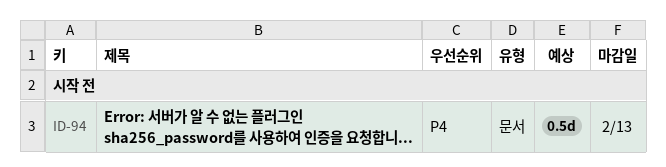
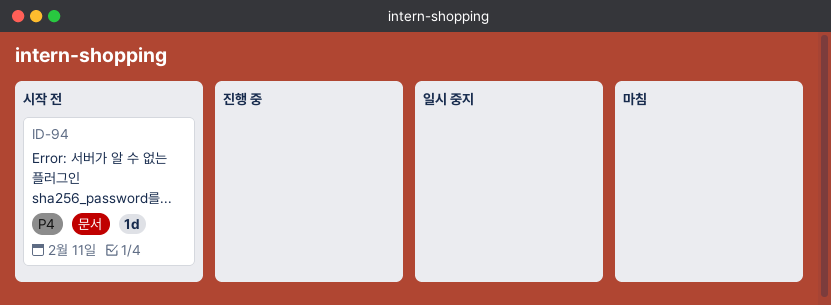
ID-94, estimate: 0.5d -> 1d
ID-94, due: Feb 13 -> Feb 11

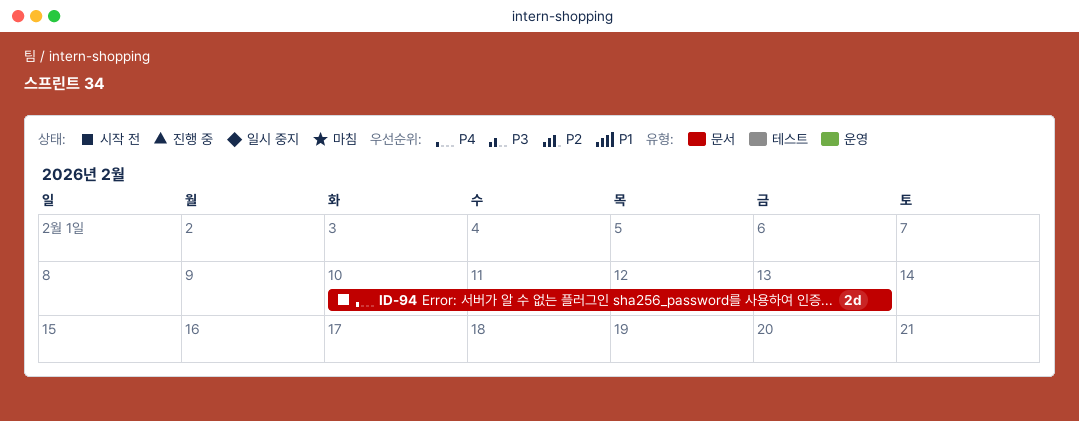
ID-94, estimate: 1d -> 2d
ID-94, due: Feb 11 -> Feb 13

